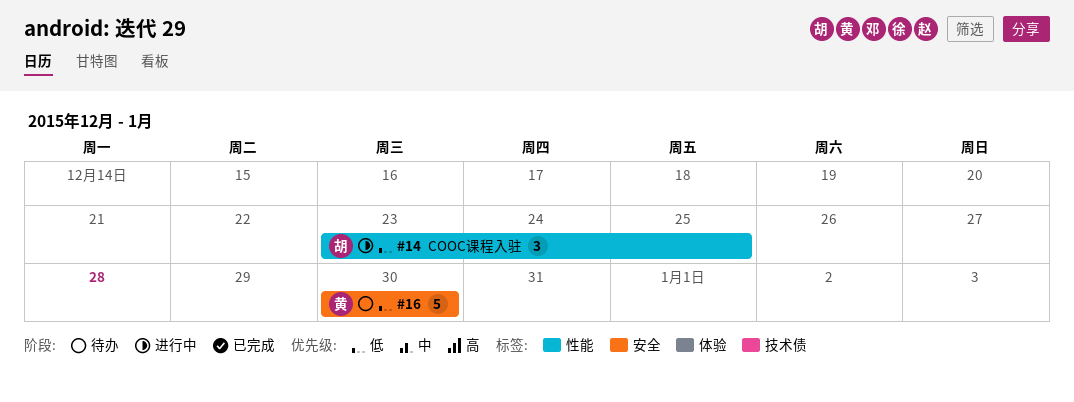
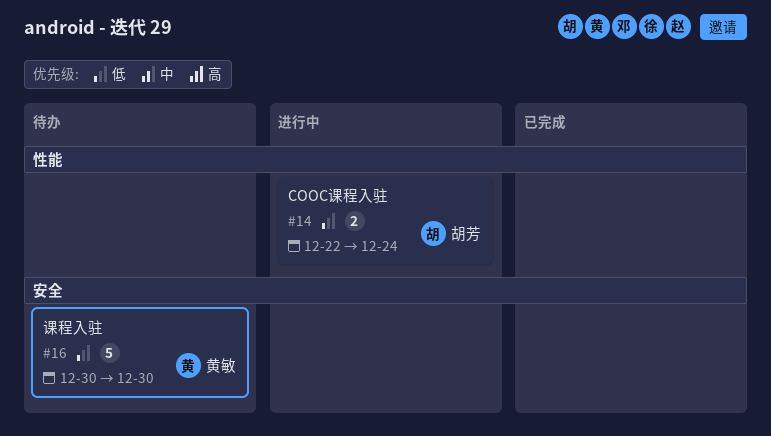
#14, estimate: 3 -> 2
#14, start: Dec 23 -> Dec 22
#14, due: Dec 25 -> Dec 24

